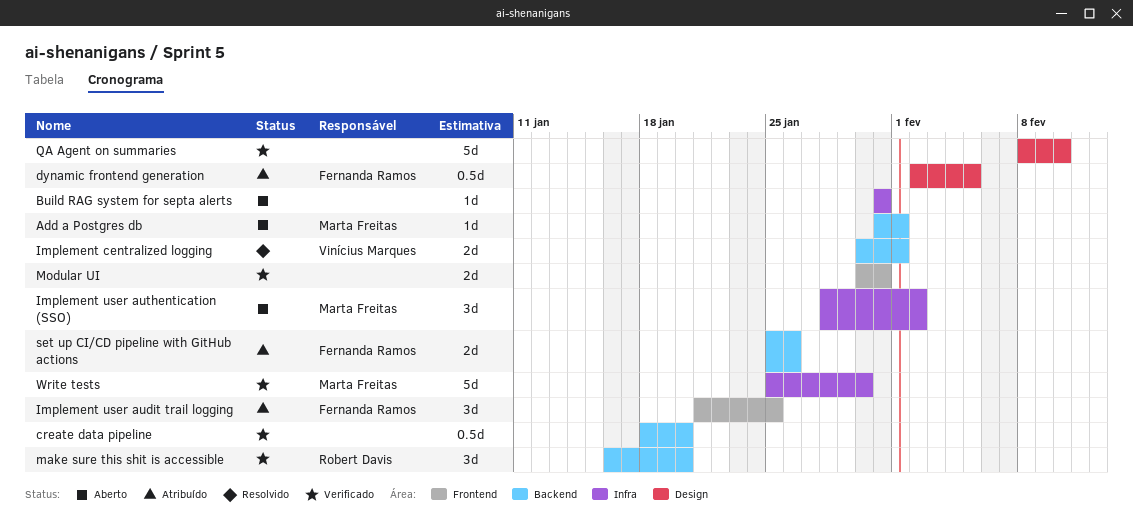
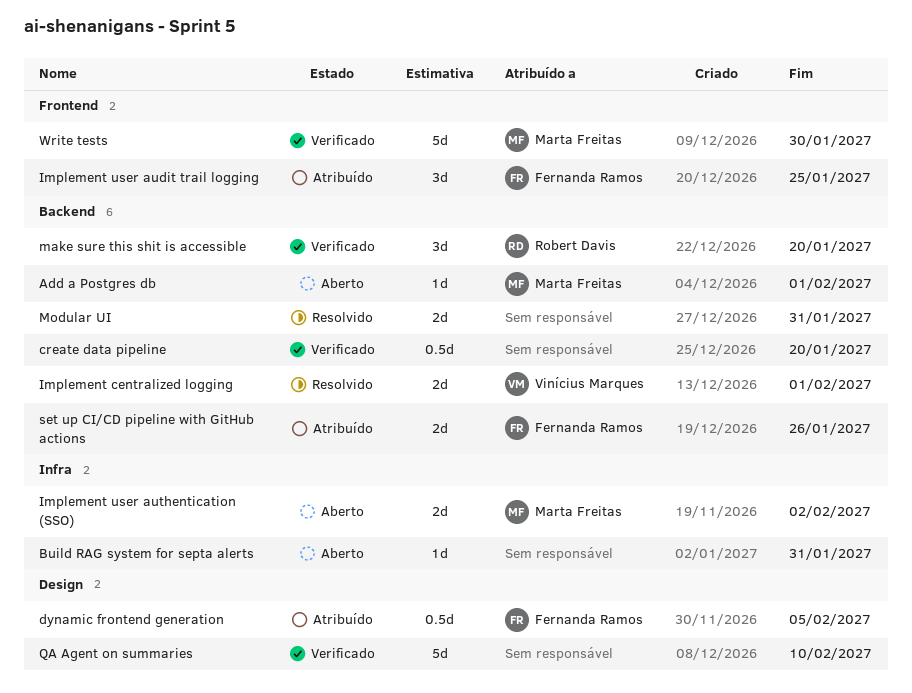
Implement user authentication (SSO), estimate: 3d -> 2d
Modular UI, status: Verificado -> Resolvido
Modular UI, label: Frontend -> Backend
Write tests, label: Infra -> Frontend

